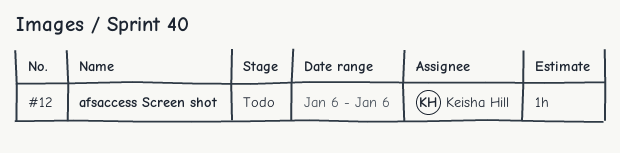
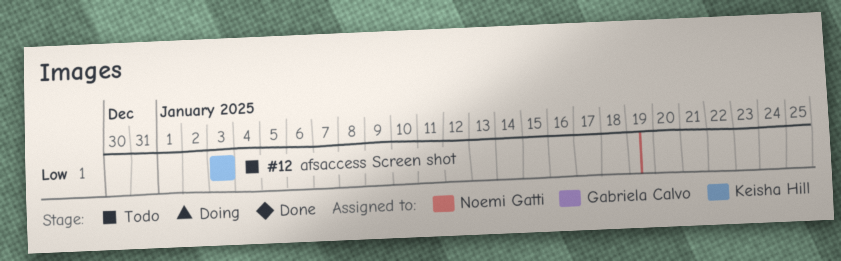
#12, start: Jan 6 -> Jan 3
#12, due: Jan 6 -> Jan 3

